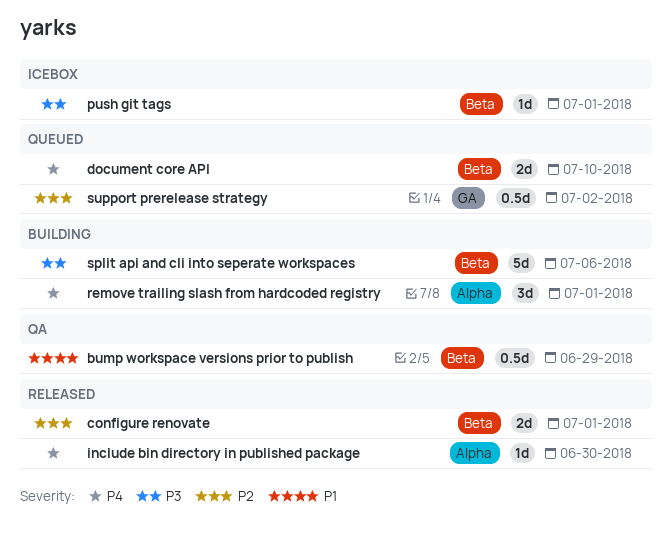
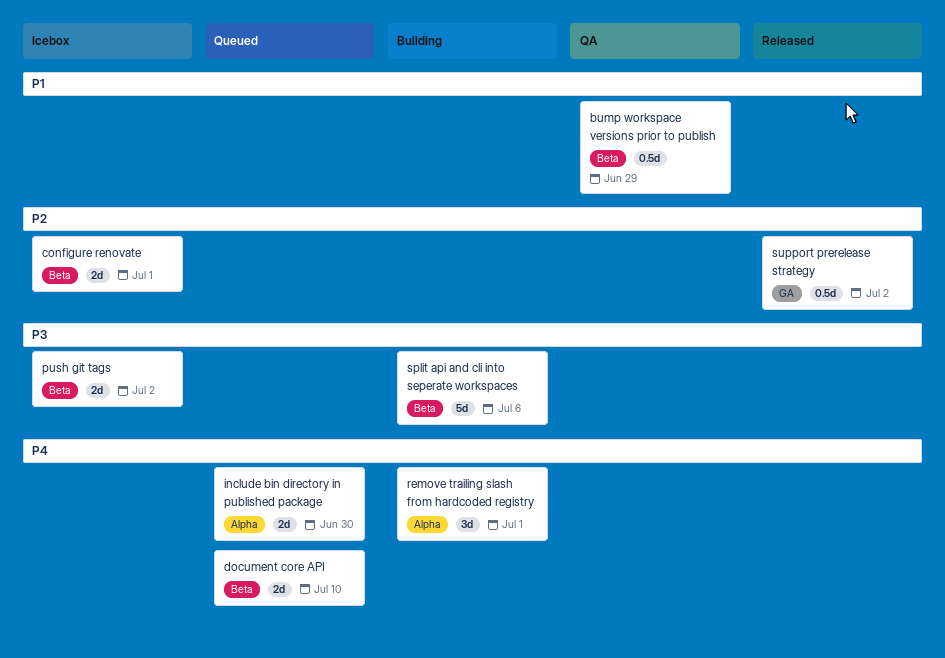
configure renovate, status: Released -> Icebox
include bin directory in published package, status: Released -> Queued
include bin directory in published package, estimate: 1d -> 2d
push git tags, estimate: 1d -> 2d
push git tags, due: Jul 1 -> Jul 2
support prerelease strategy, status: Queued -> Released

